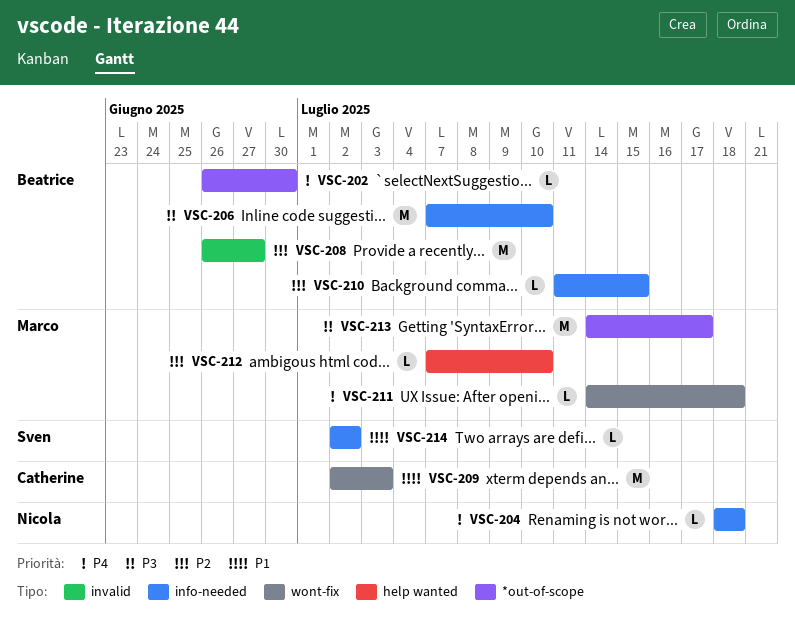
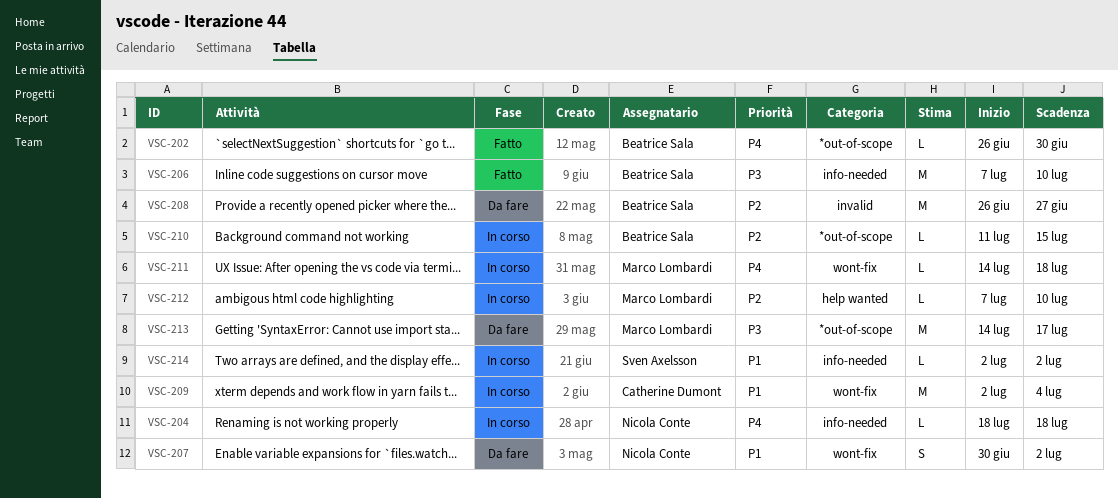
VSC-207: none -> present
VSC-209, due: Jul 3 -> Jul 4
VSC-210, label: info-needed -> *out-of-scope

